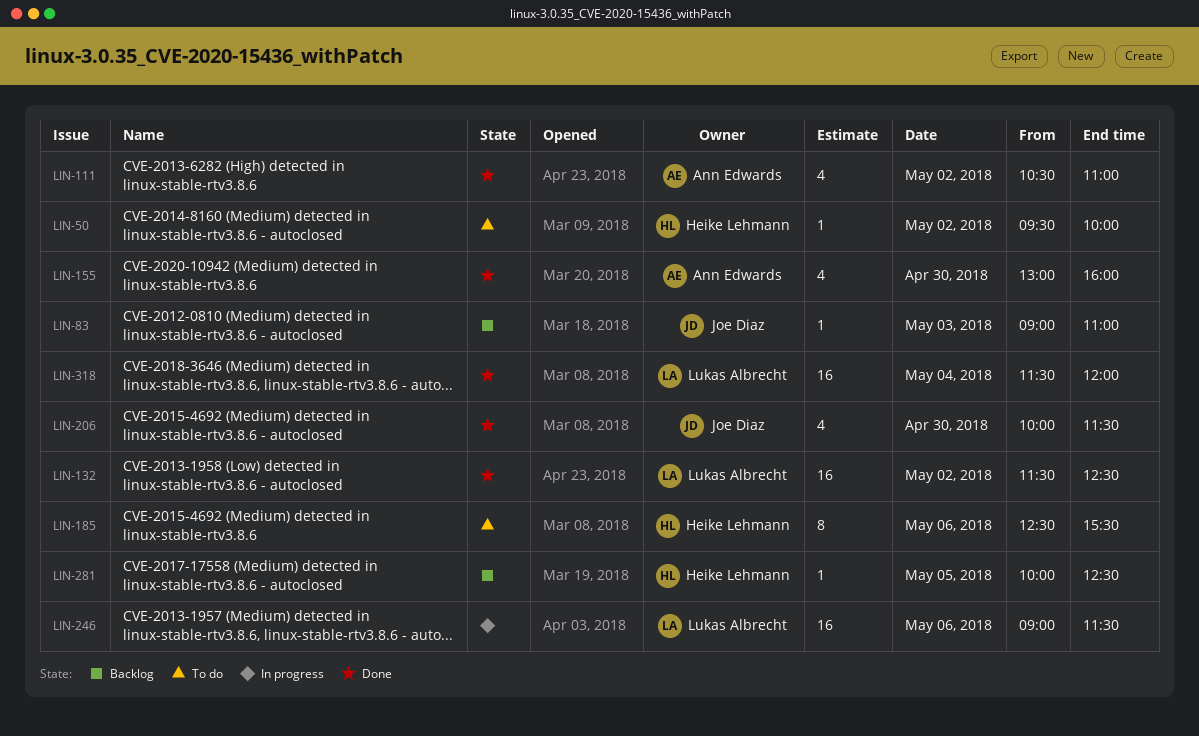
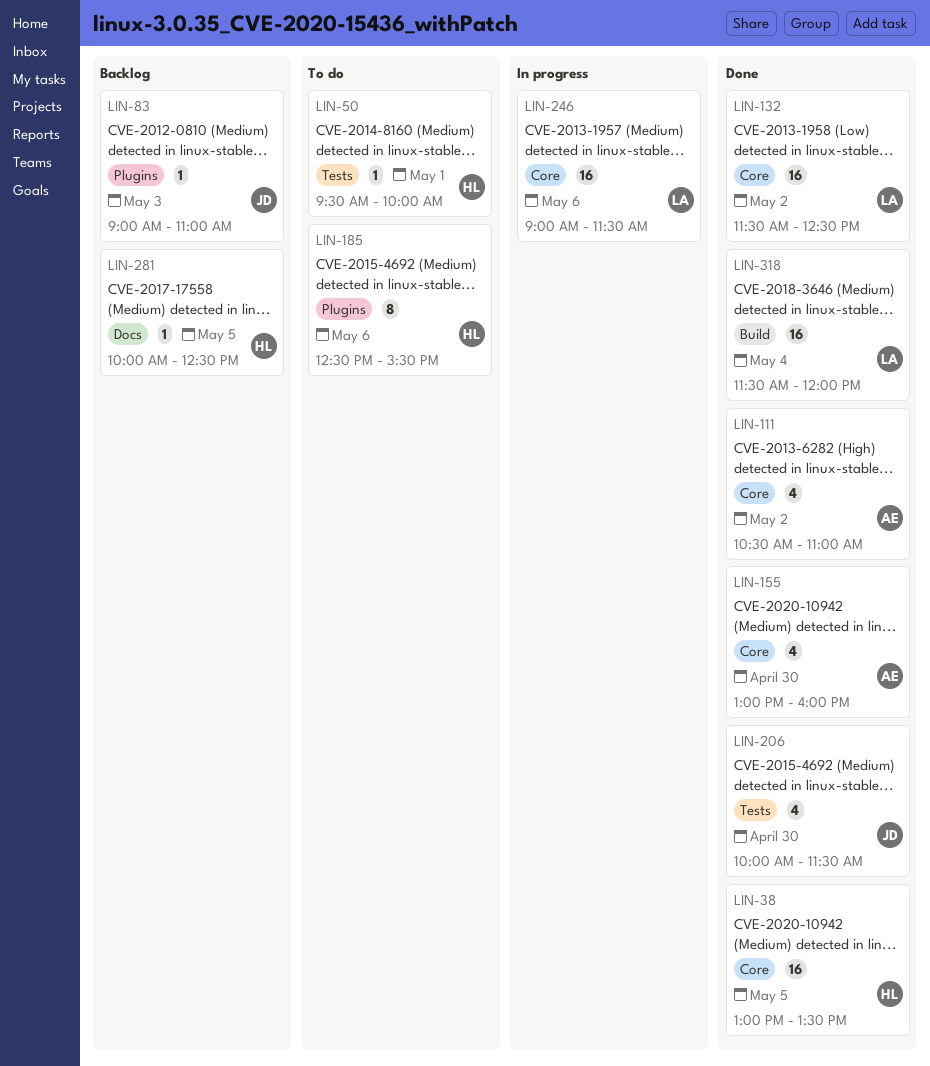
LIN-38: none -> present
LIN-50, day: May 2 -> May 1

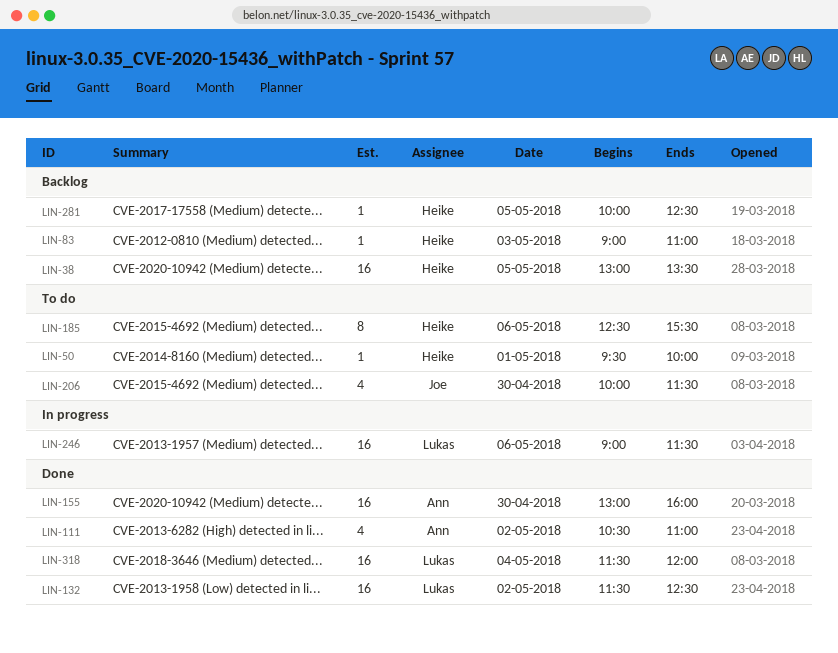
LIN-38, status: Done -> Backlog
LIN-83, owner: Joe -> Heike
LIN-155, estimate: 4 -> 16
LIN-206, status: Done -> To do

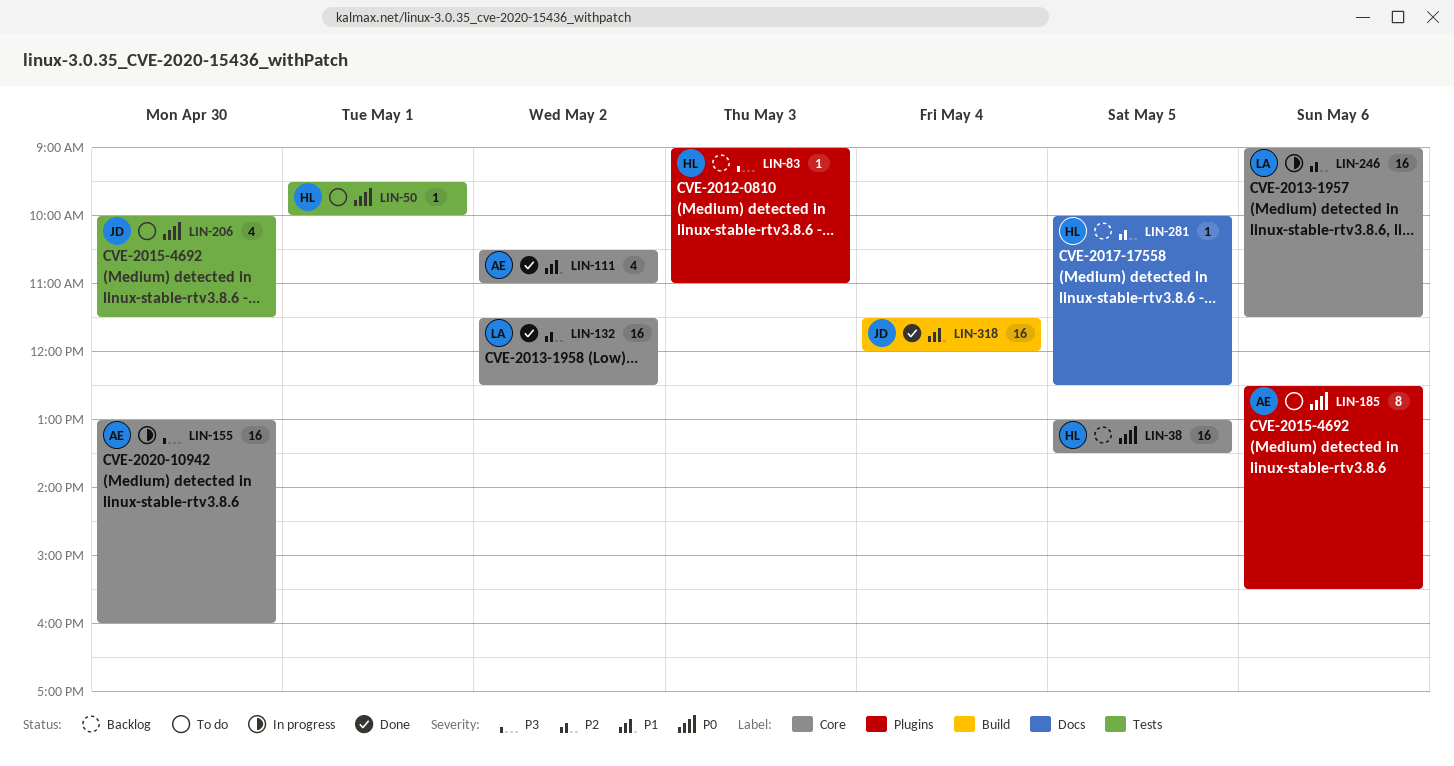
LIN-155, status: Done -> In progress
LIN-185, owner: Heike -> Ann
LIN-318, owner: Lukas -> Joe

